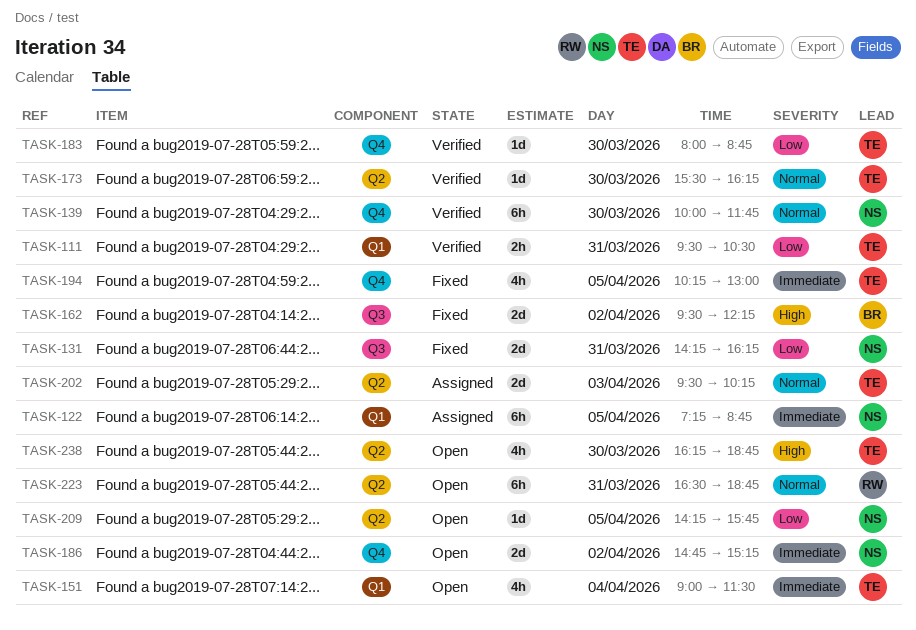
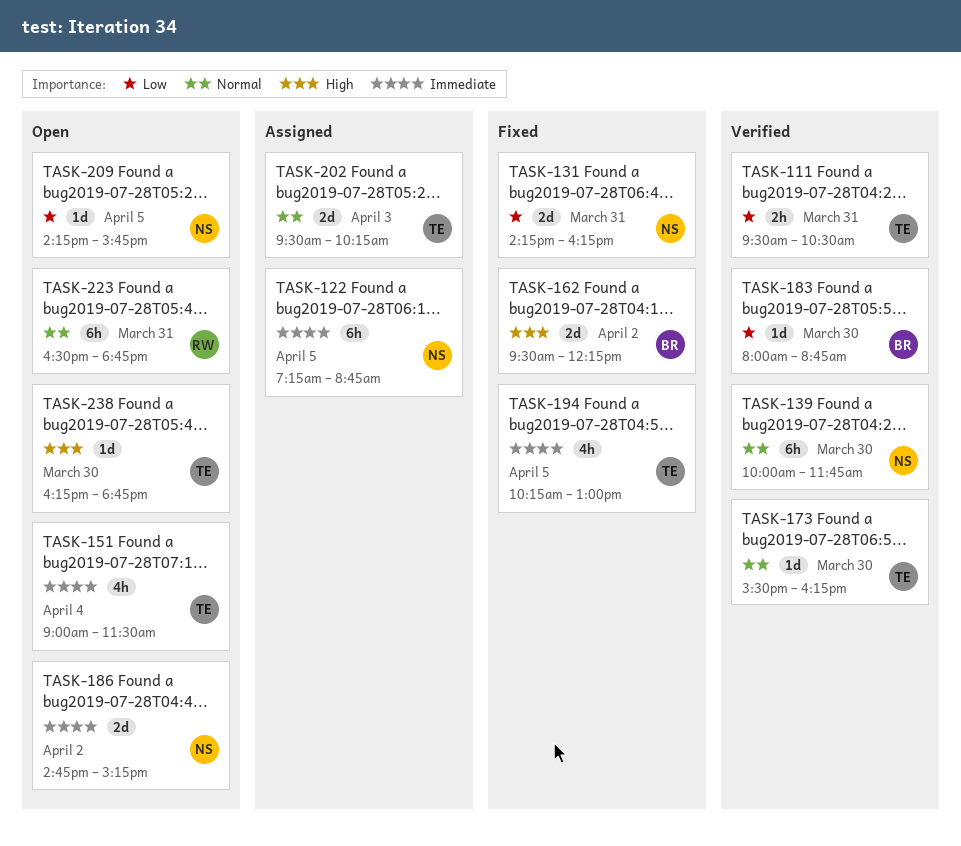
TASK-183, owner: TE -> BR
TASK-238, estimate: 4h -> 1d

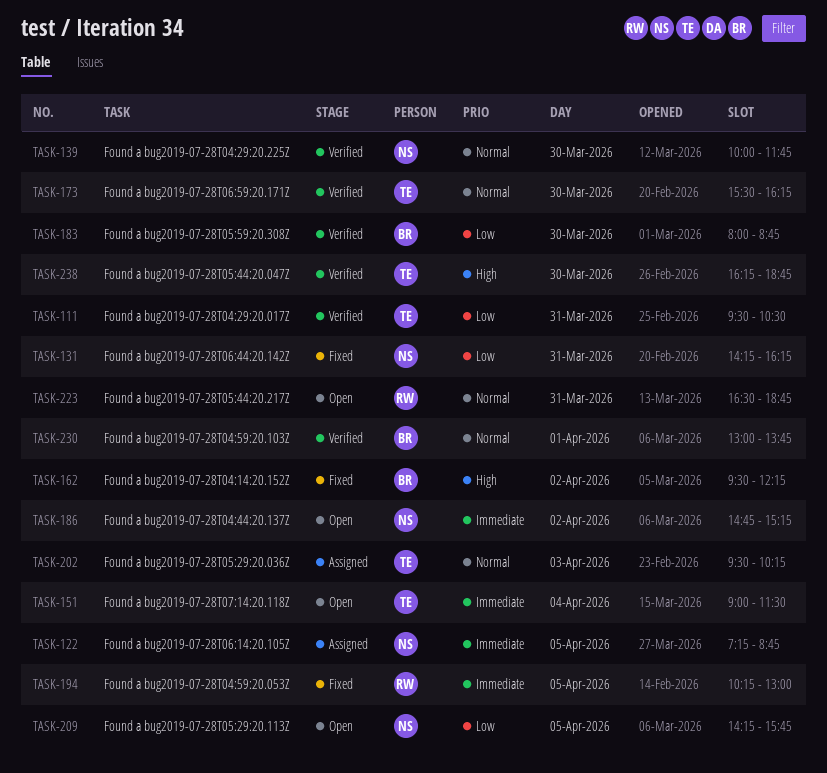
TASK-194, owner: TE -> RW
TASK-230: none -> present
TASK-238, status: Open -> Verified

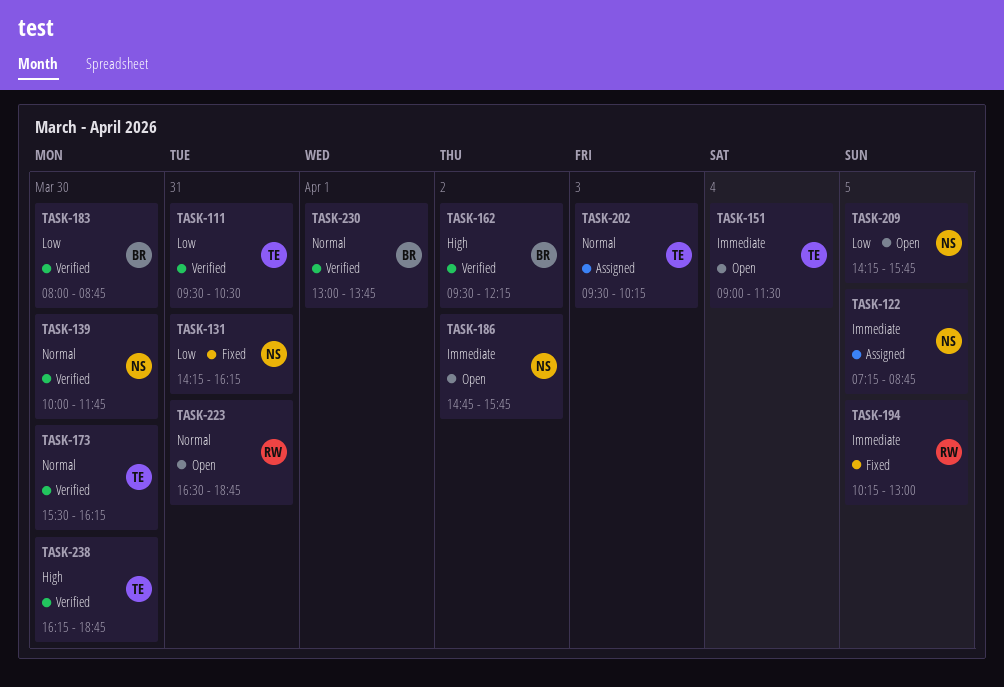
TASK-162, status: Fixed -> Verified
TASK-186, ends: 15:15 -> 15:45

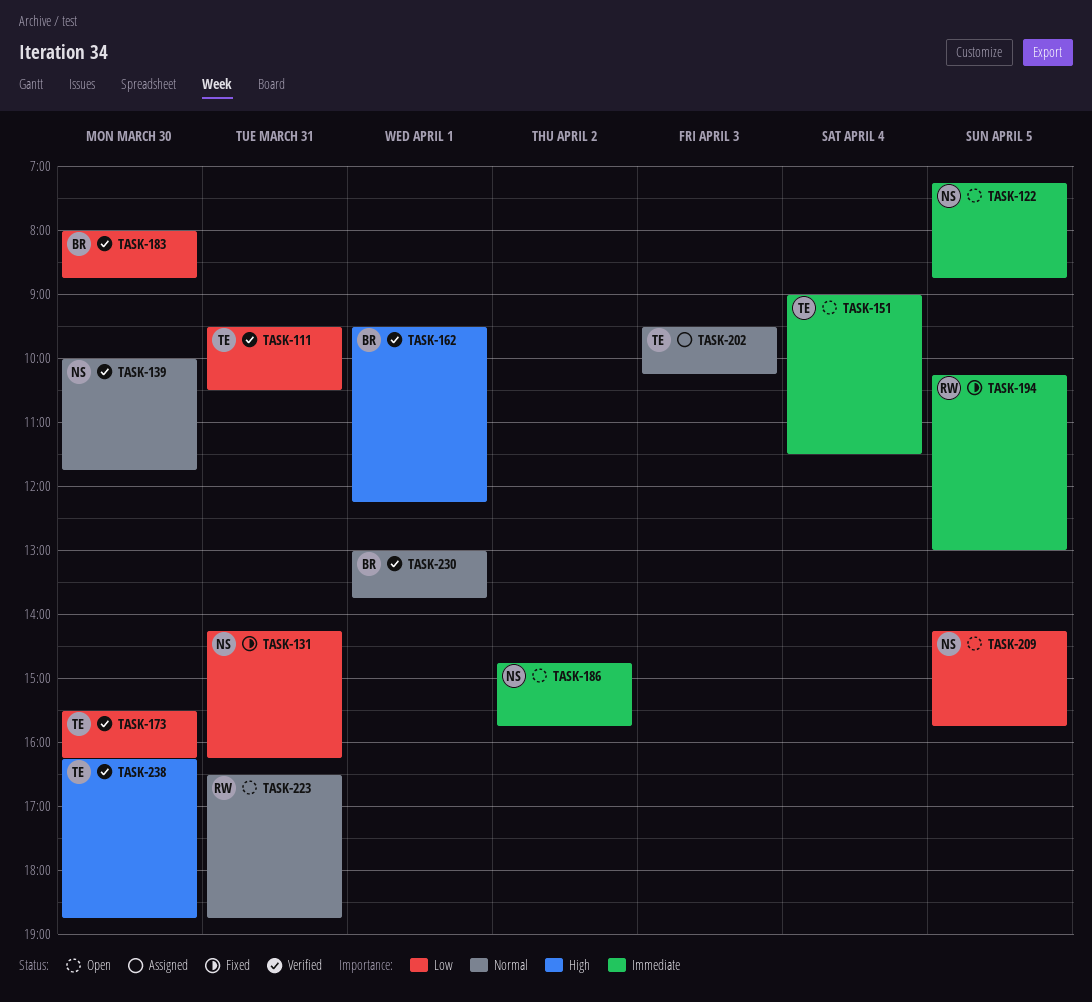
TASK-122, status: Assigned -> Open
TASK-162, day: Apr 2 -> Apr 1
TASK-173, priority: Normal -> Low

